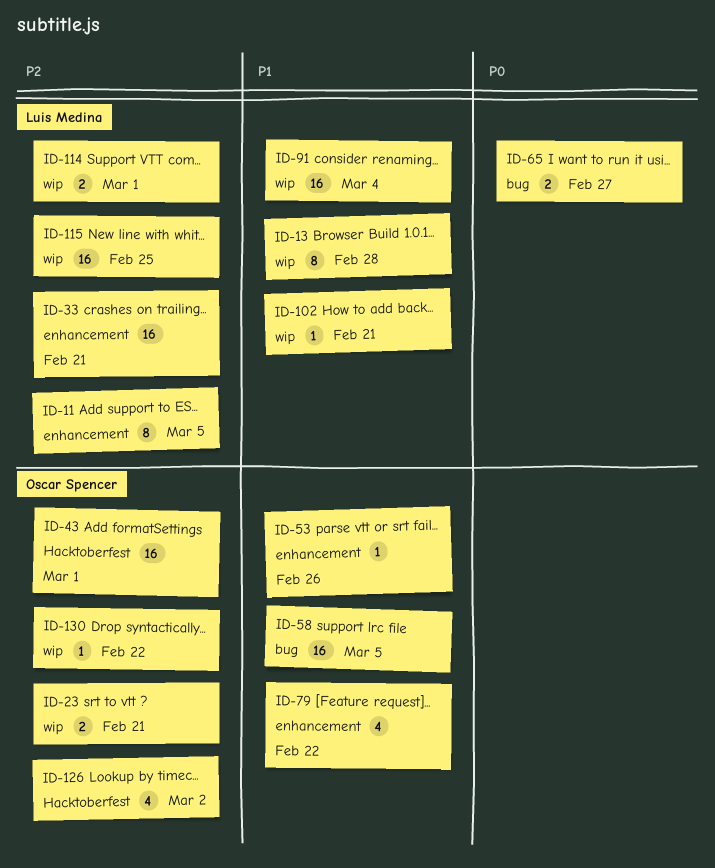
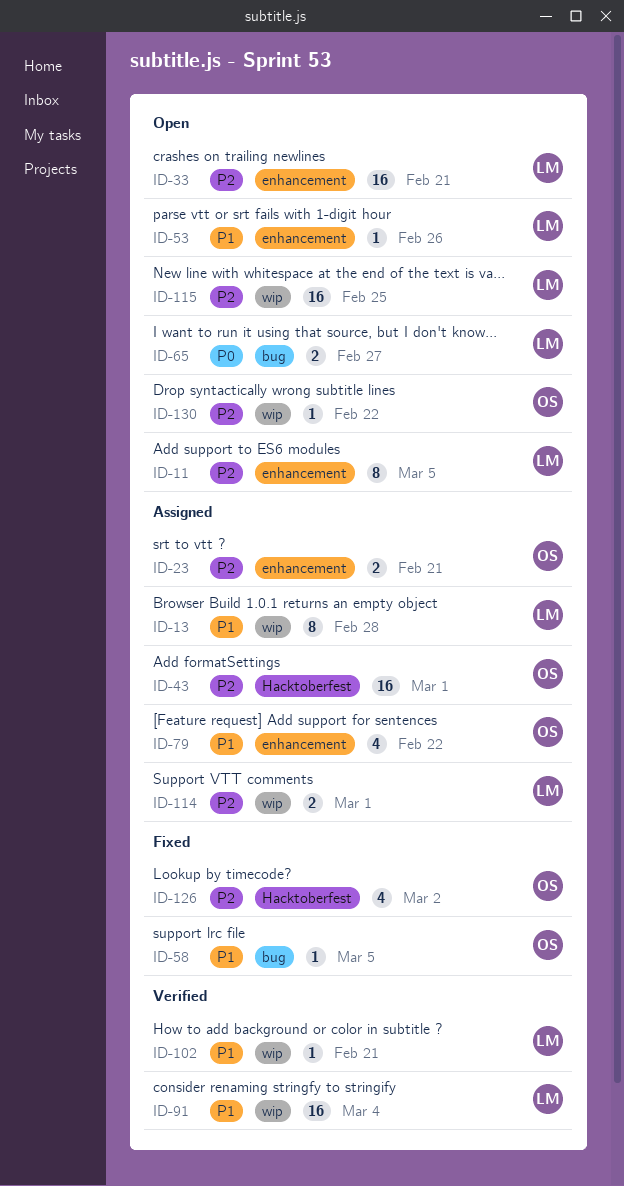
ID-23, label: wip -> enhancement
ID-53, owner: Oscar Spencer -> Luis Medina
ID-58, estimate: 16 -> 1

